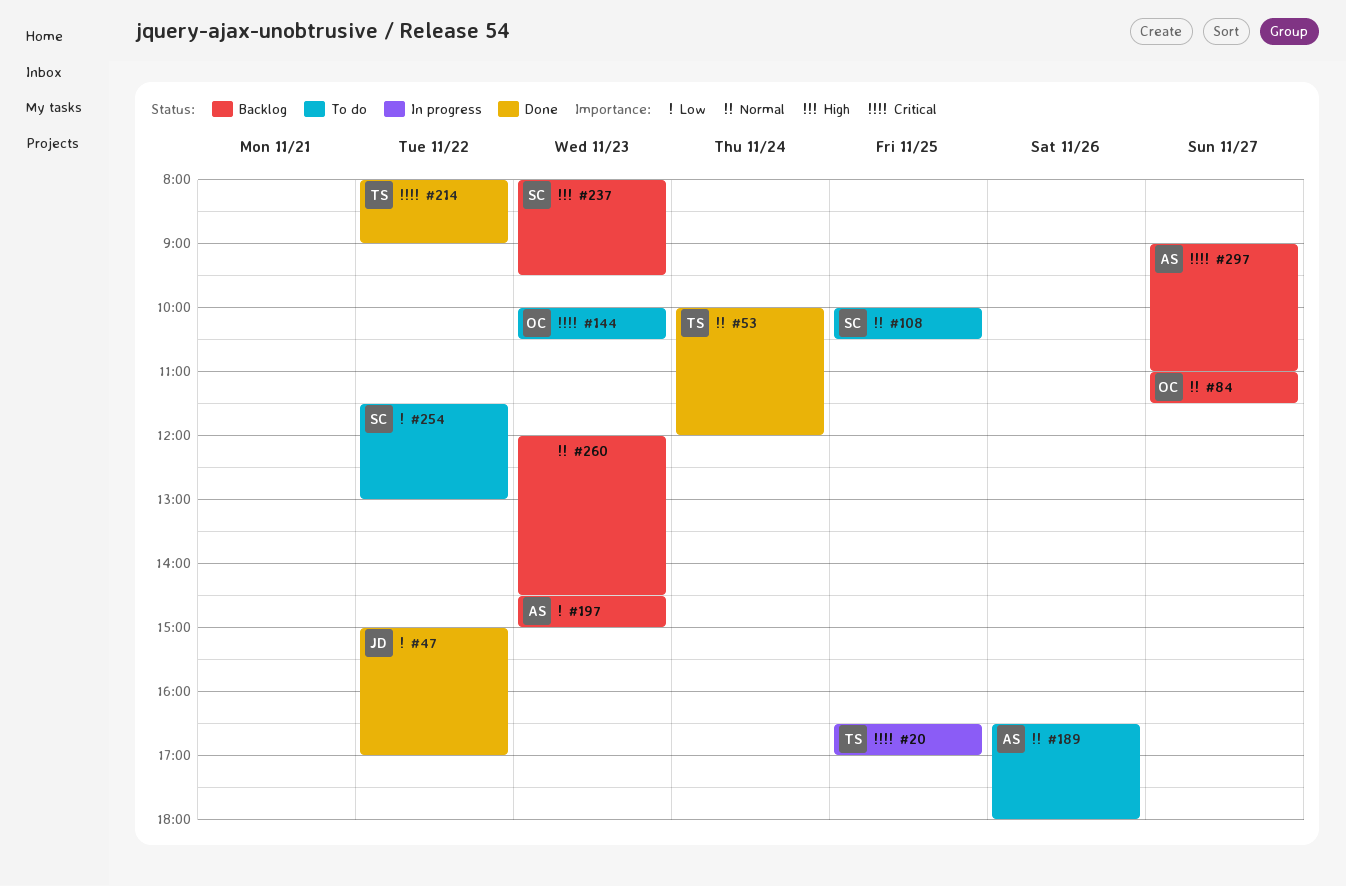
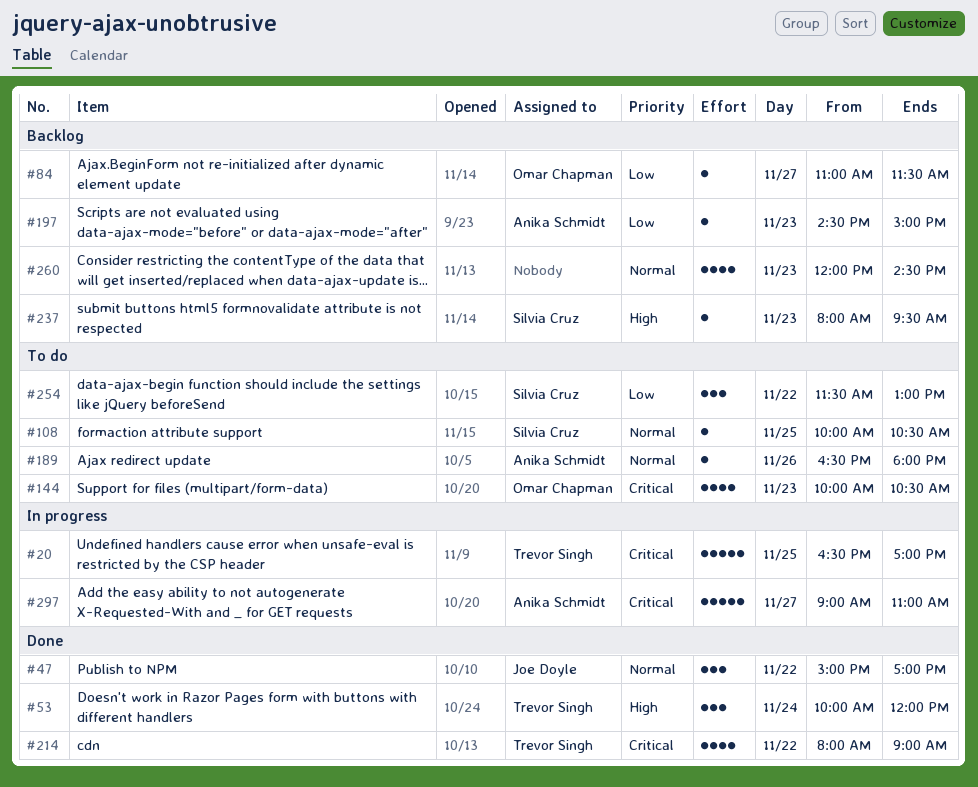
#47, priority: Low -> Normal
#53, priority: Normal -> High
#84, priority: Normal -> Low
#297, status: Backlog -> In progress

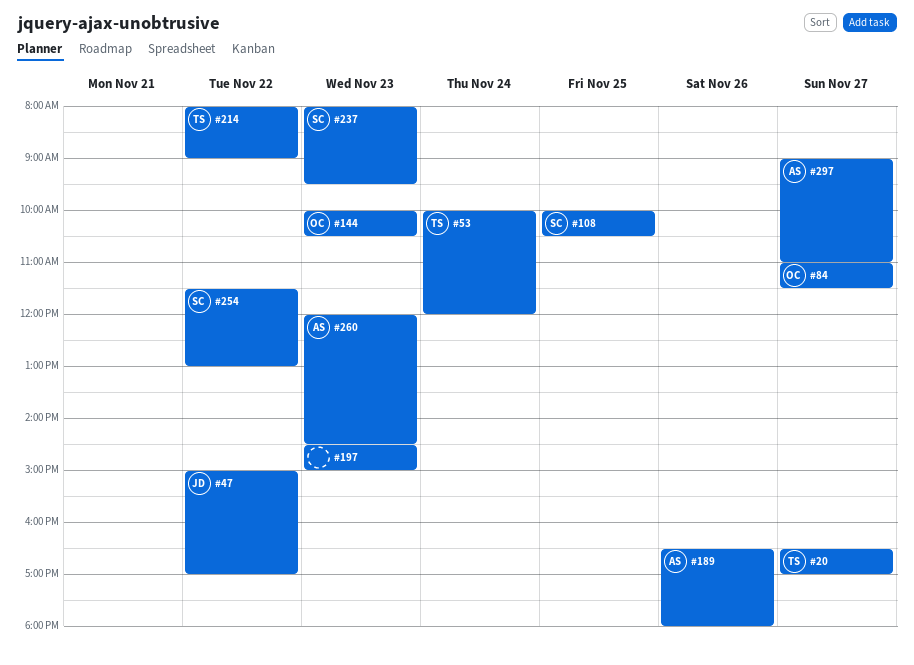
#20, day: Nov 25 -> Nov 27
#197, owner: Anika Schmidt -> none
#260, owner: none -> Anika Schmidt

